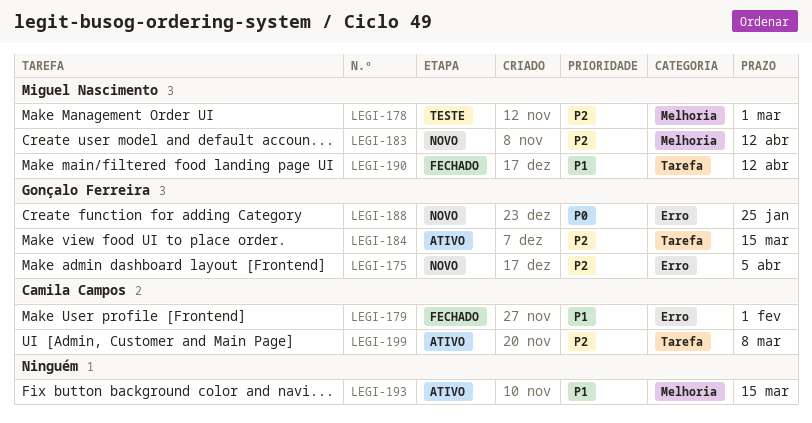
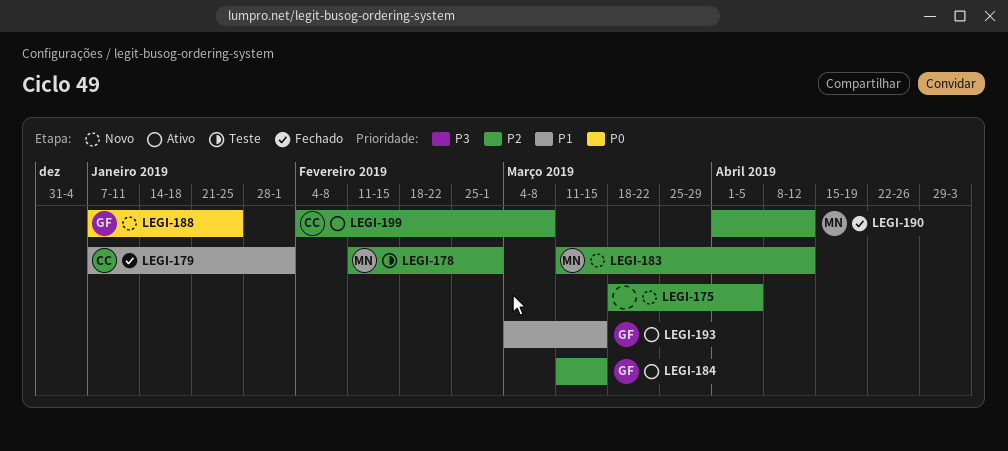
LEGI-175, owner: Gonçalo Ferreira -> none
LEGI-190, priority: P1 -> P2
LEGI-193, owner: none -> Gonçalo Ferreira

